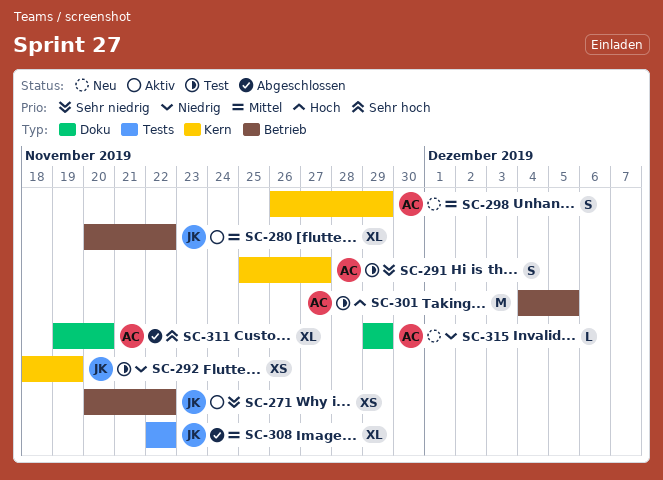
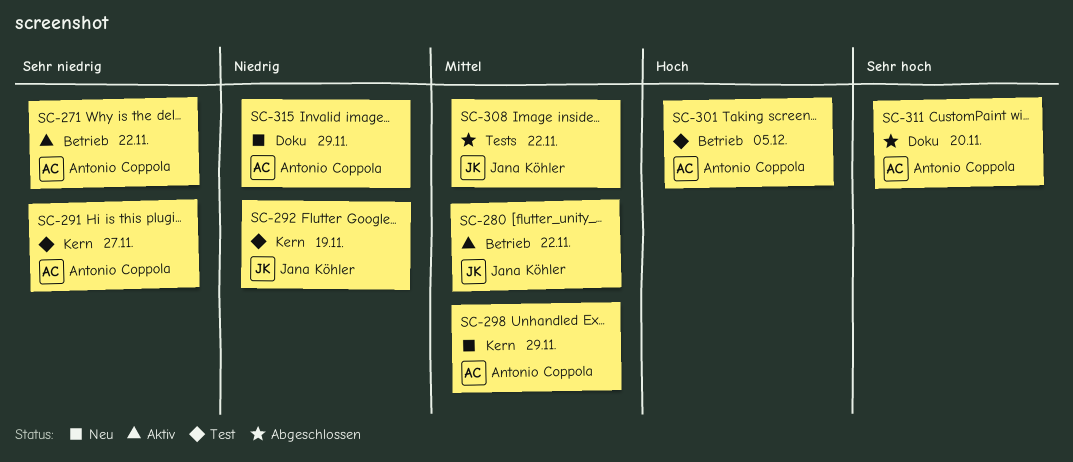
SC-271, owner: Jana Köhler -> Antonio Coppola

